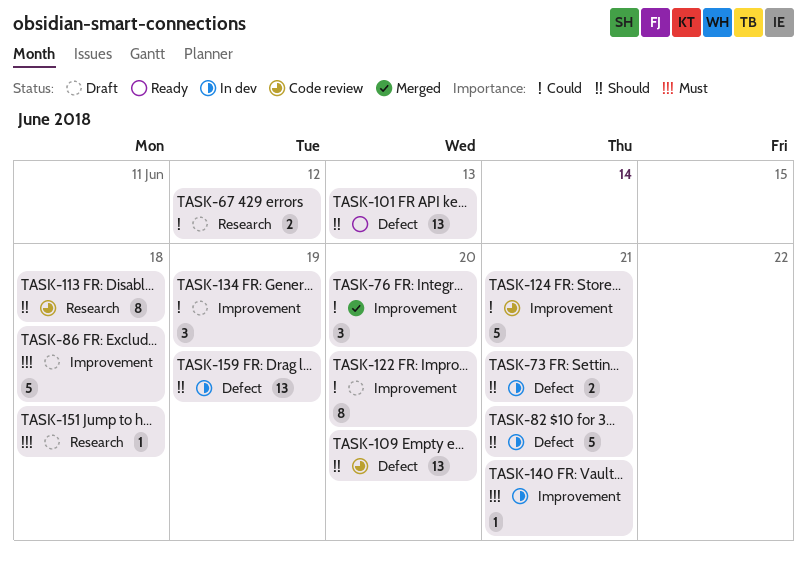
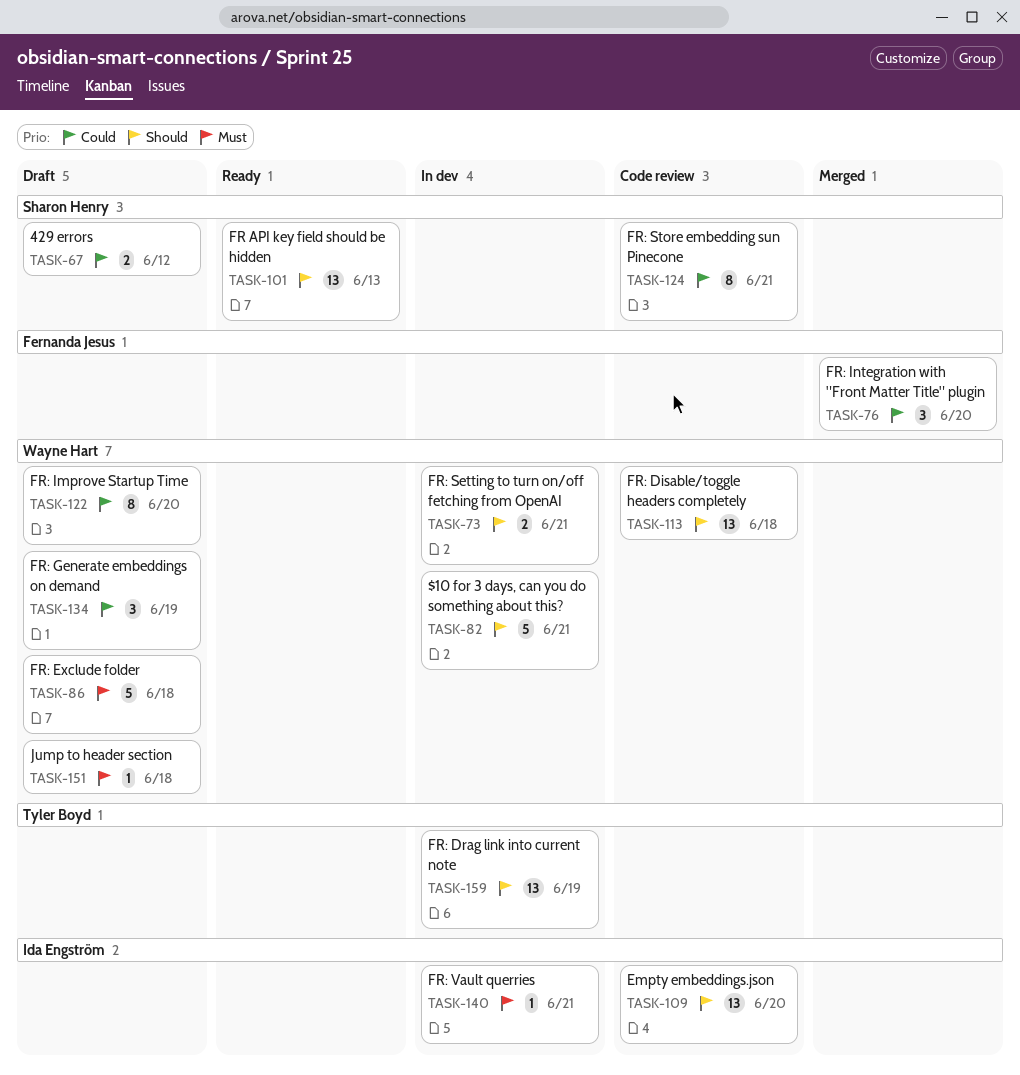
TASK-113, estimate: 8 -> 13
TASK-124, estimate: 5 -> 8

